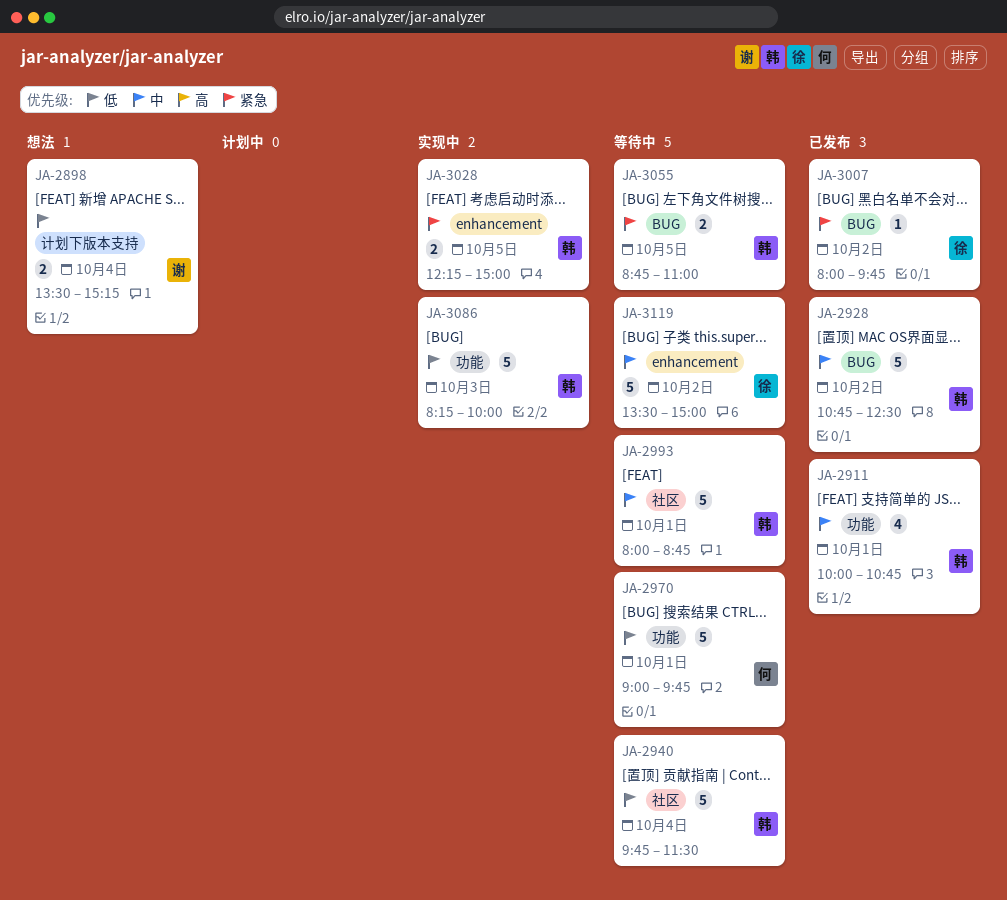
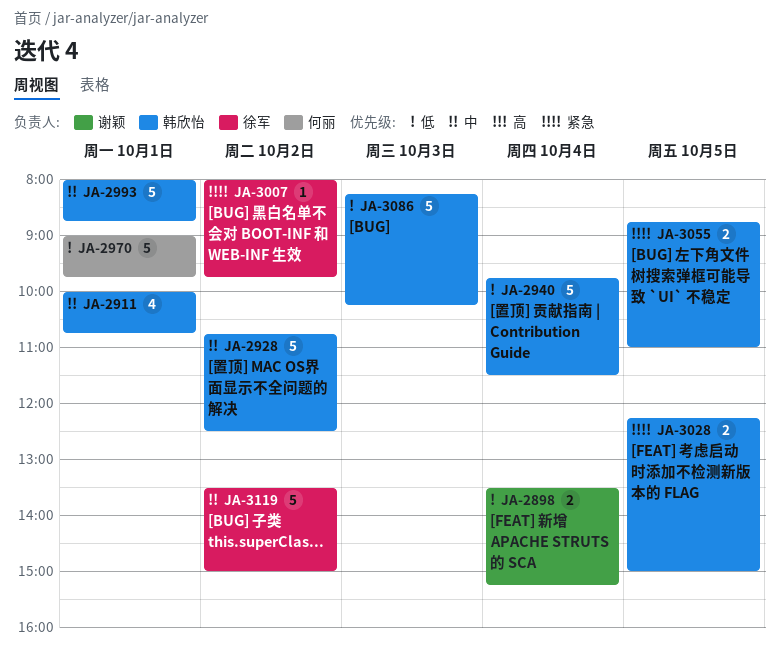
JA-3086, ends: 10:00 -> 10:15

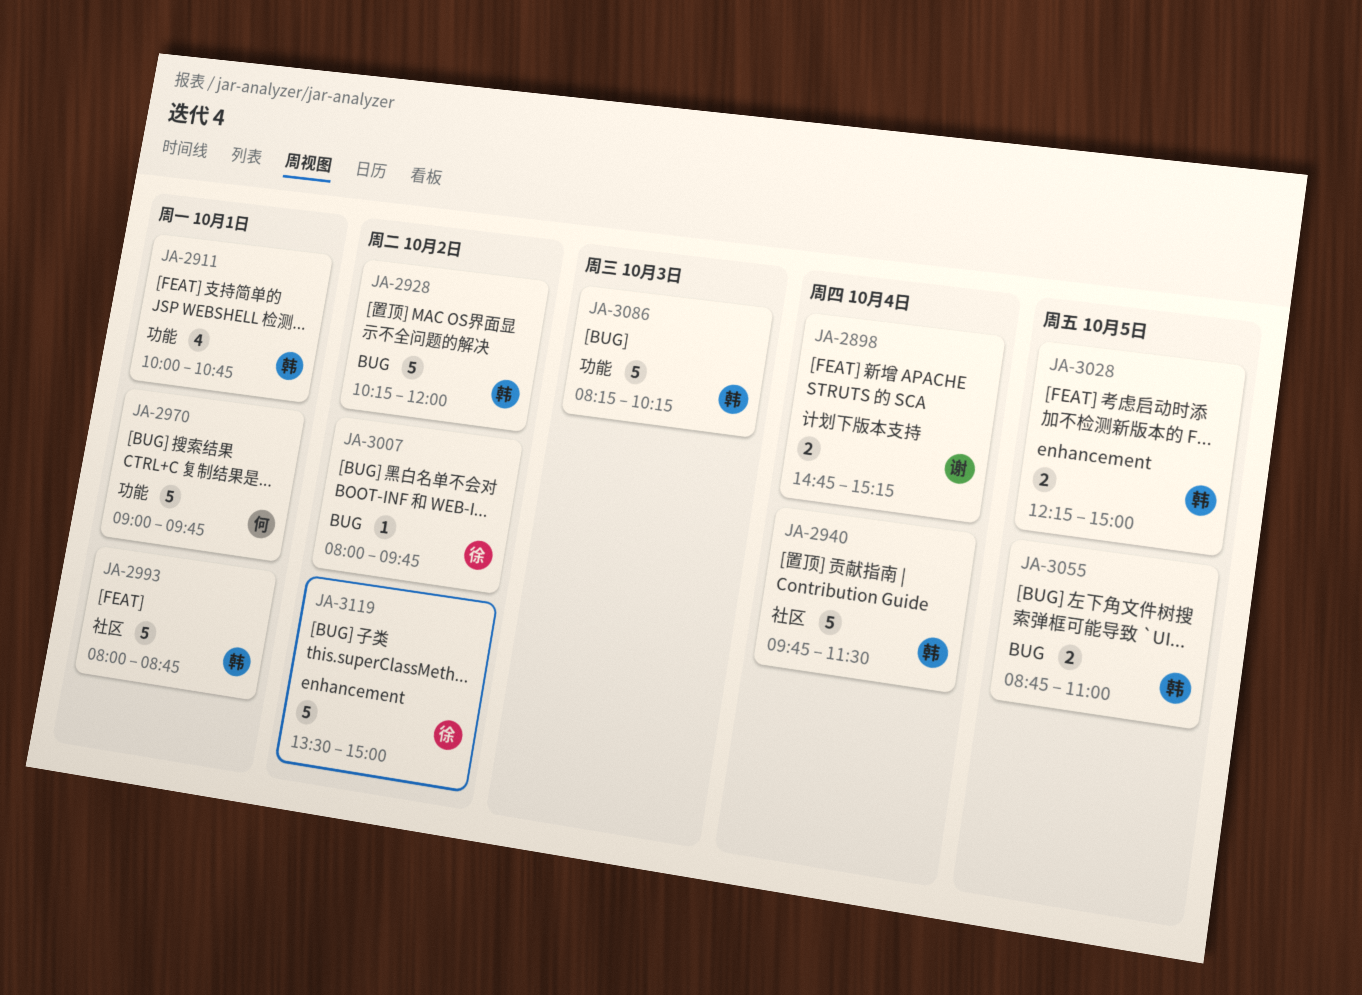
JA-2898, begins: 13:30 -> 14:45
JA-2928, begins: 10:45 -> 10:15
JA-2928, ends: 12:30 -> 12:00

